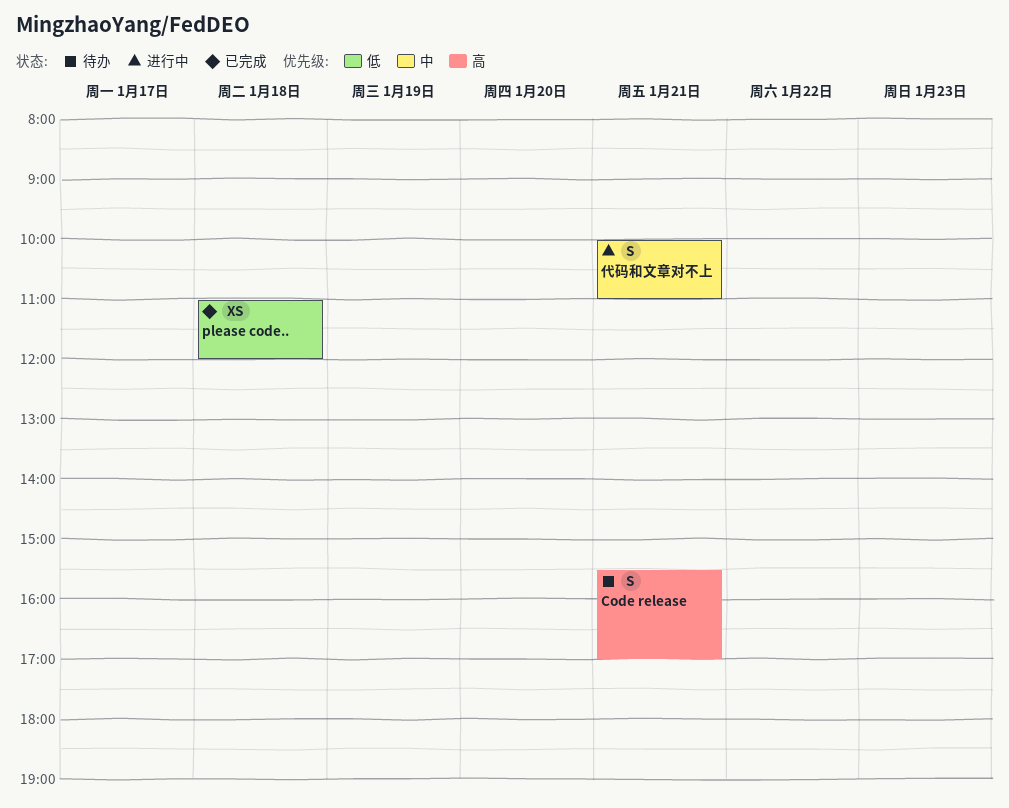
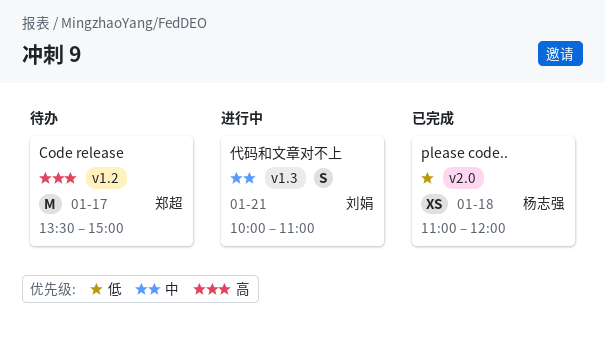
Code release, estimate: S -> M
Code release, day: Jan 21 -> Jan 17
Code release, begins: 15:30 -> 13:30
Code release, ends: 17:00 -> 15:00

